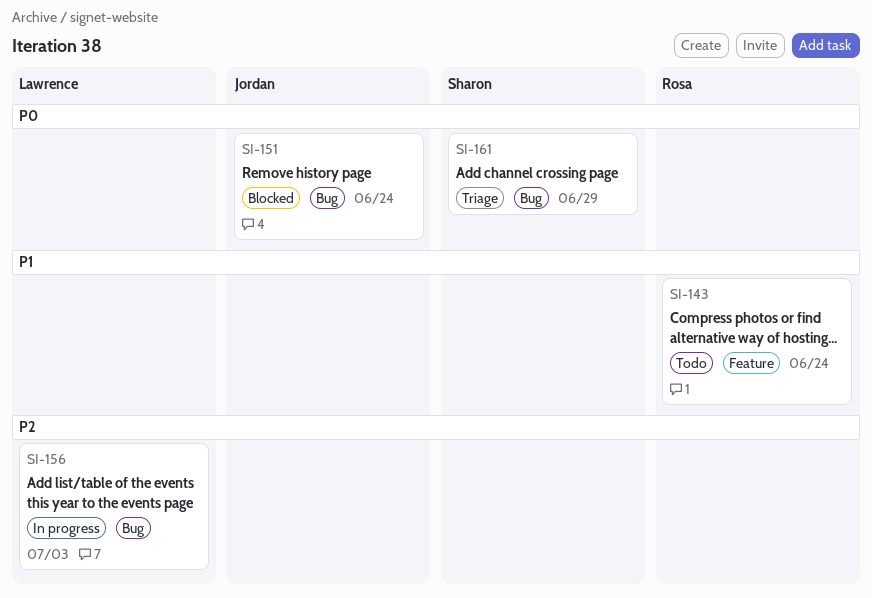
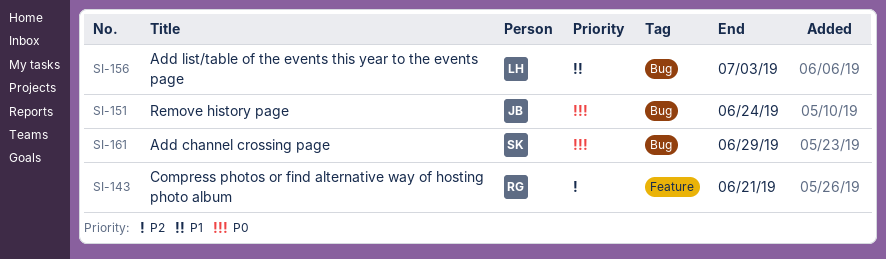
SI-143, priority: P1 -> P2
SI-143, due: Jun 24 -> Jun 21
SI-156, priority: P2 -> P1

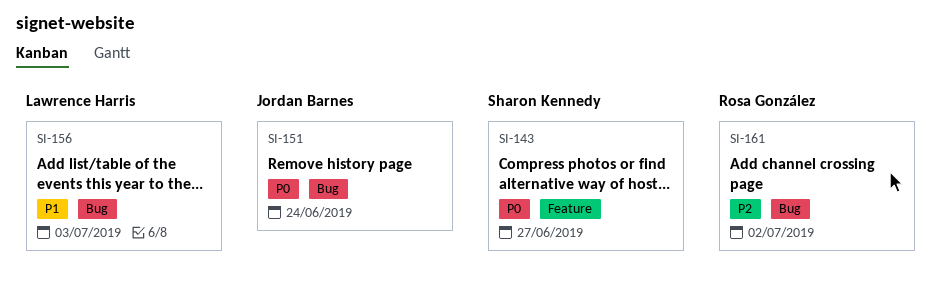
SI-143, owner: Rosa González -> Sharon Kennedy
SI-143, priority: P2 -> P0
SI-143, due: Jun 21 -> Jun 27
SI-161, owner: Sharon Kennedy -> Rosa González
SI-161, priority: P0 -> P2
SI-161, due: Jun 29 -> Jul 2

